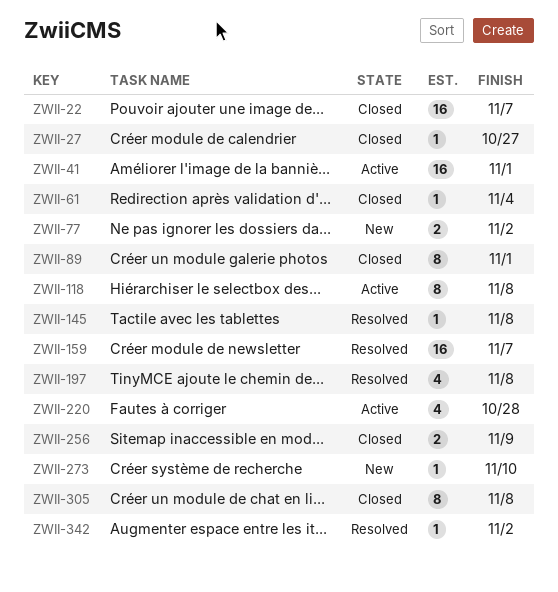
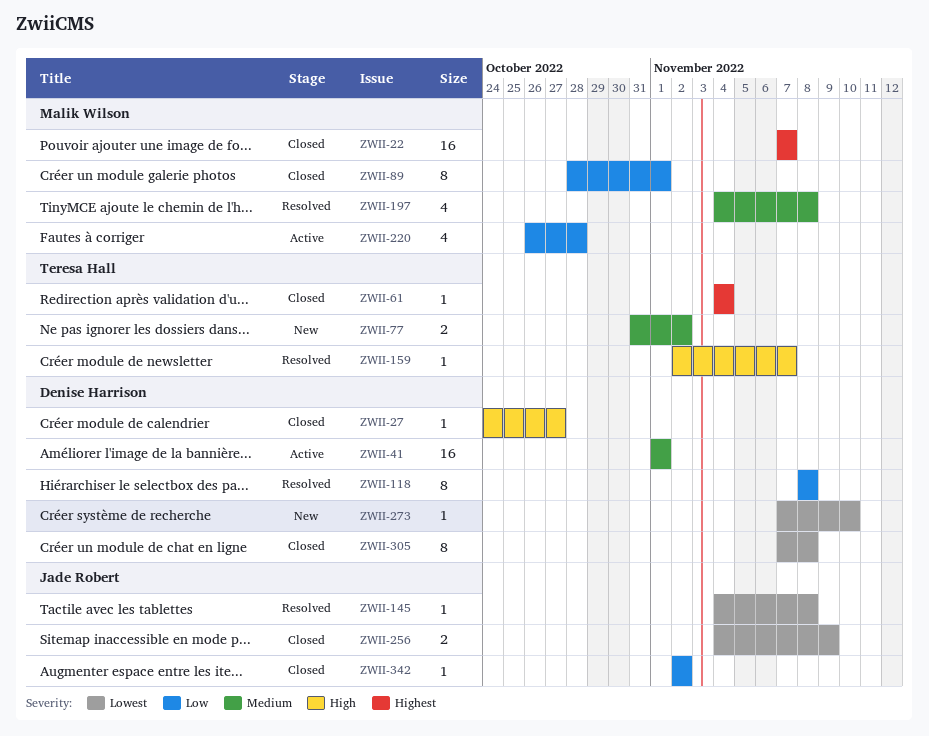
ZWII-118, status: Active -> Resolved
ZWII-159, estimate: 16 -> 1
ZWII-342, status: Resolved -> Closed

